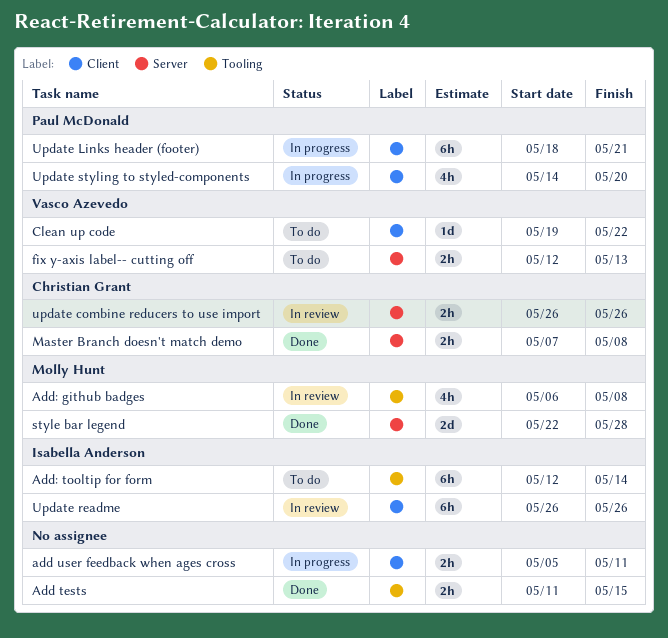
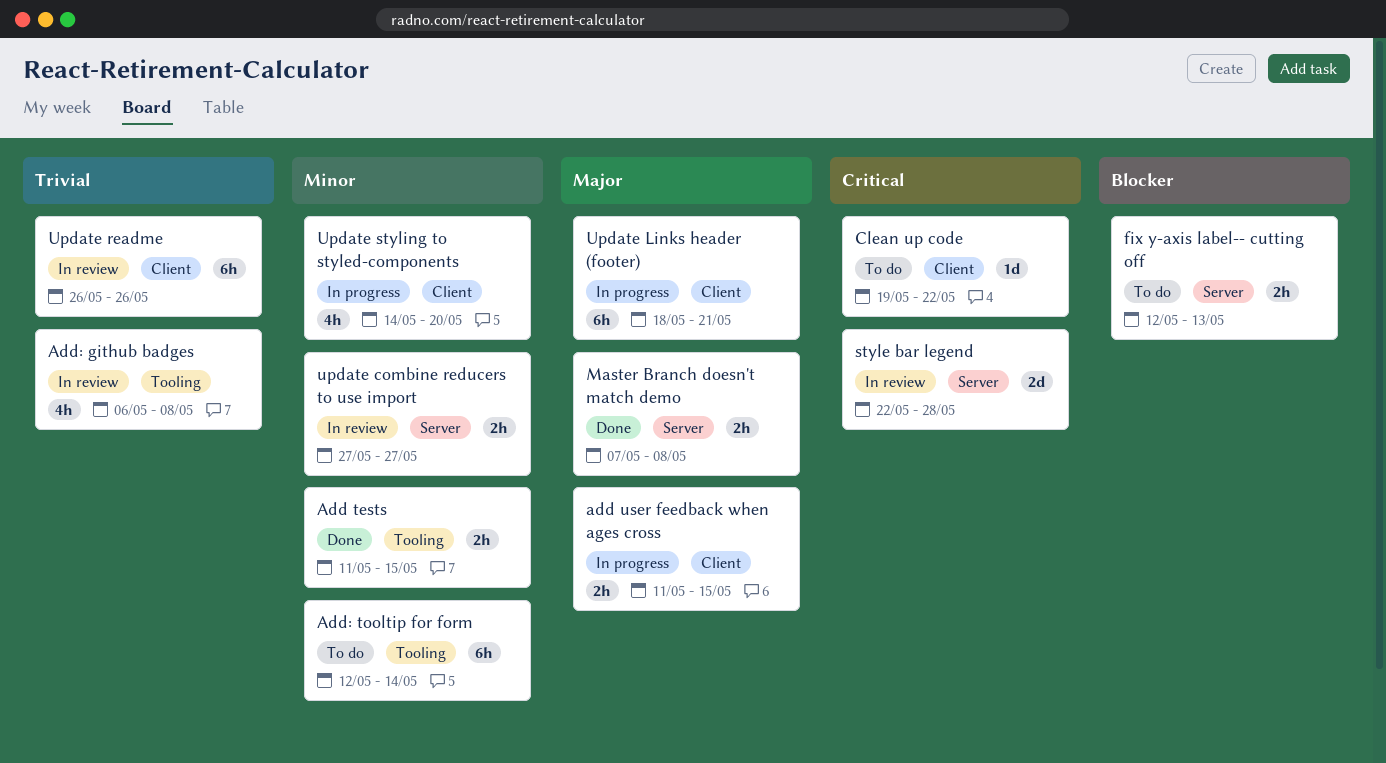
add user feedback when ages cross, start: May 5 -> May 11
add user feedback when ages cross, due: May 11 -> May 15
style bar legend, status: Done -> In review
update combine reducers to use import, start: May 26 -> May 27
update combine reducers to use import, due: May 26 -> May 27

